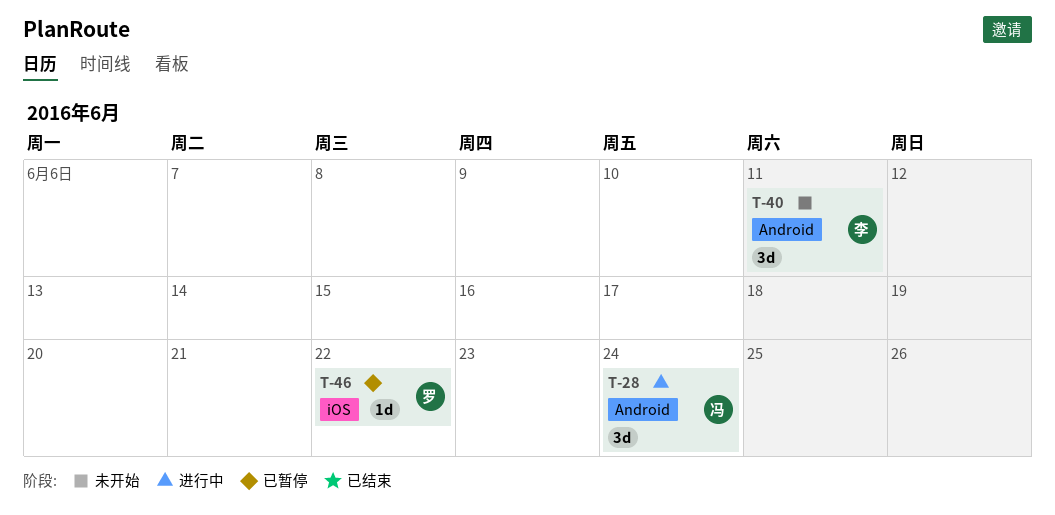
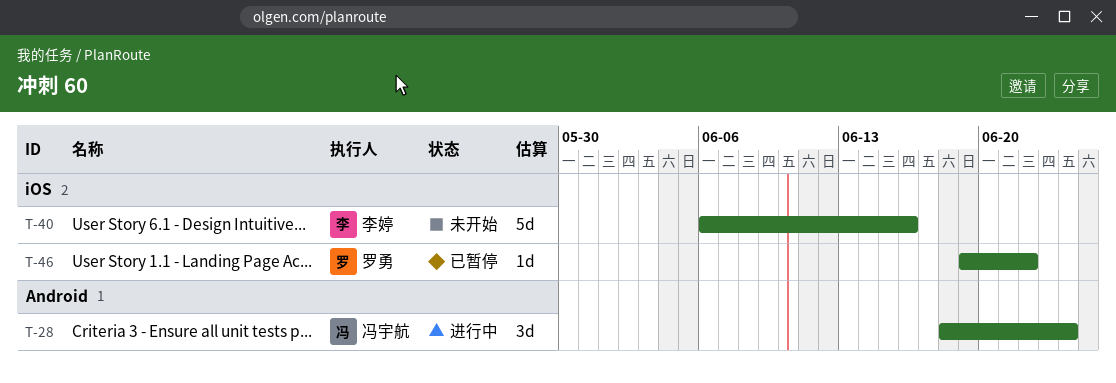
T-40, label: Android -> iOS
T-40, estimate: 3d -> 5d
T-40, due: Jun 11 -> Jun 16

